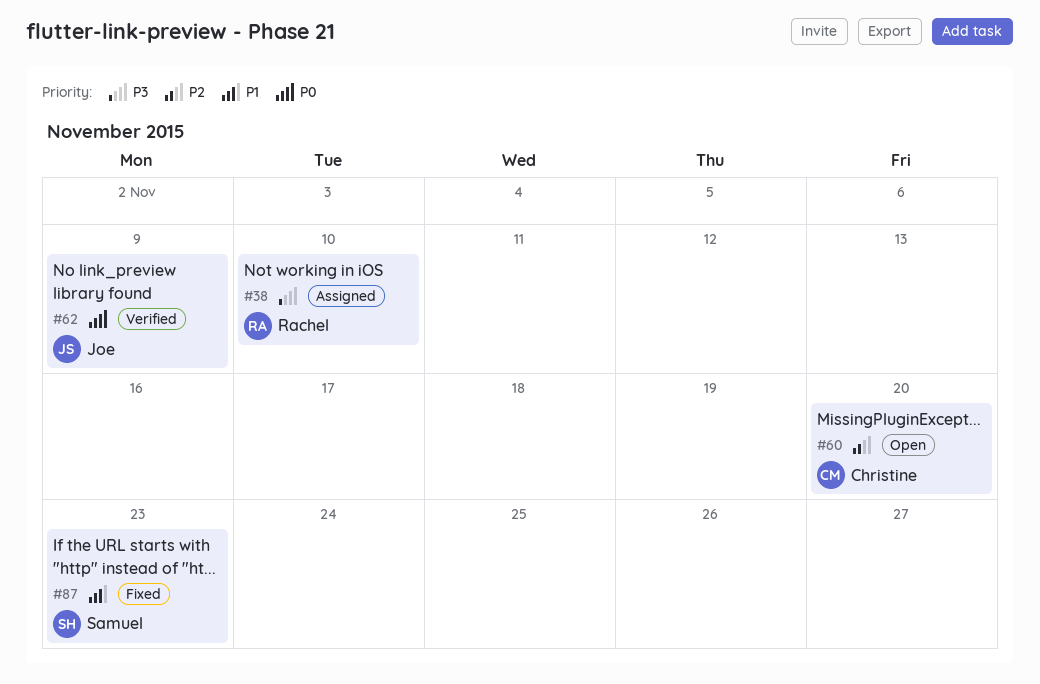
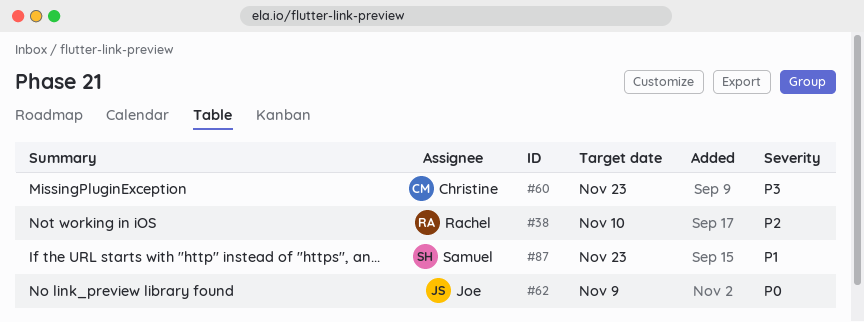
#38, priority: P3 -> P2
#60, priority: P2 -> P3
#60, due: Nov 20 -> Nov 23

